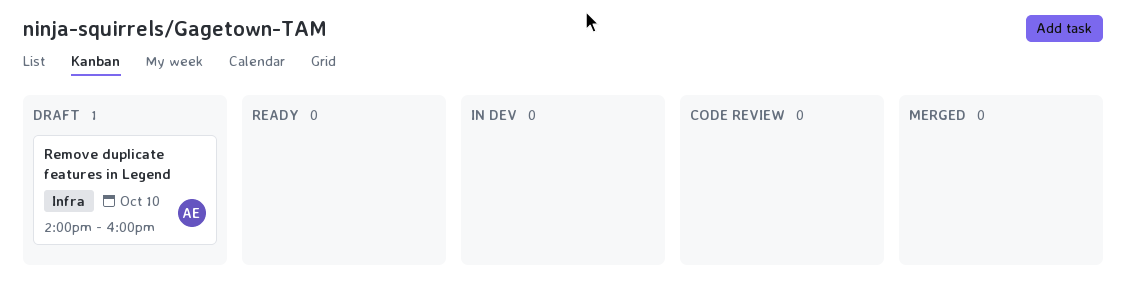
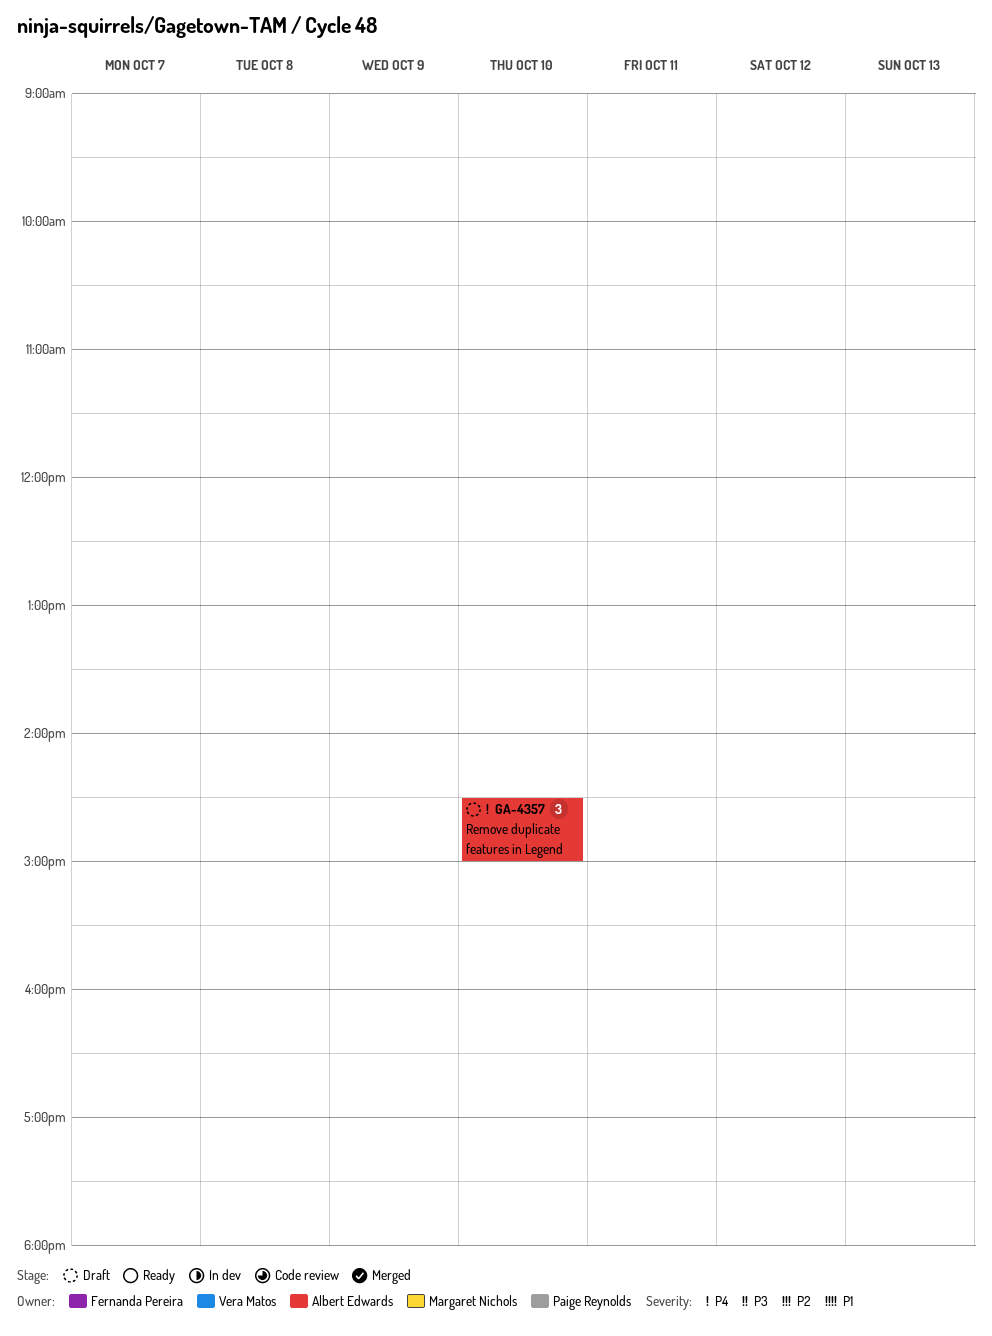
Remove duplicate features in Legend, begins: 14:00 -> 14:30
Remove duplicate features in Legend, ends: 16:00 -> 15:00

